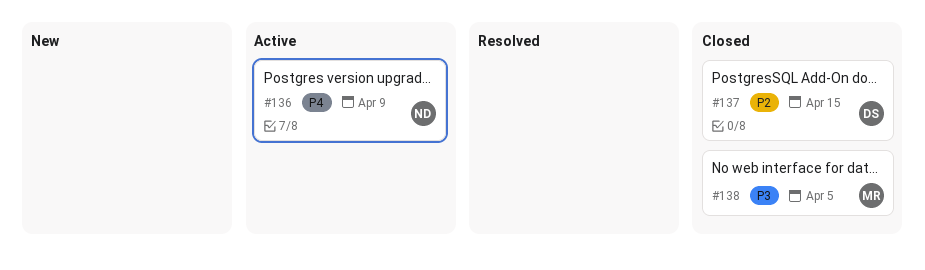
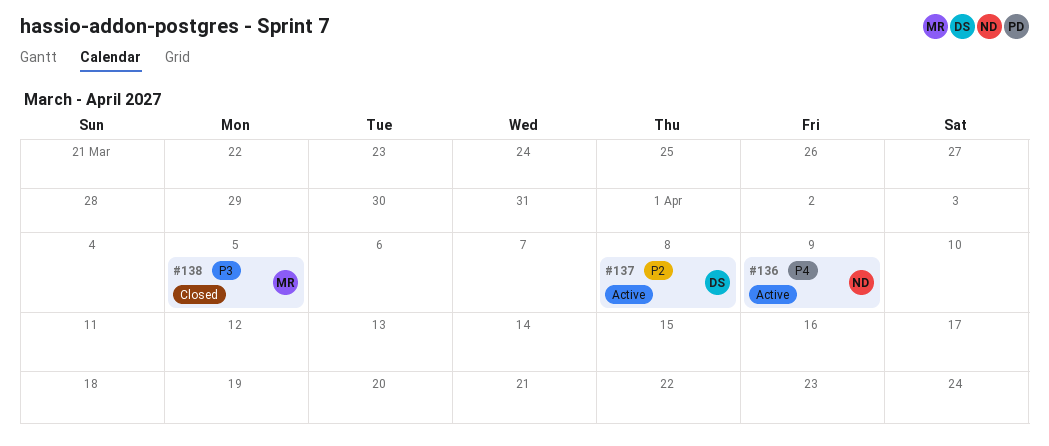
#137, status: Closed -> Active
#137, due: Apr 15 -> Apr 8

